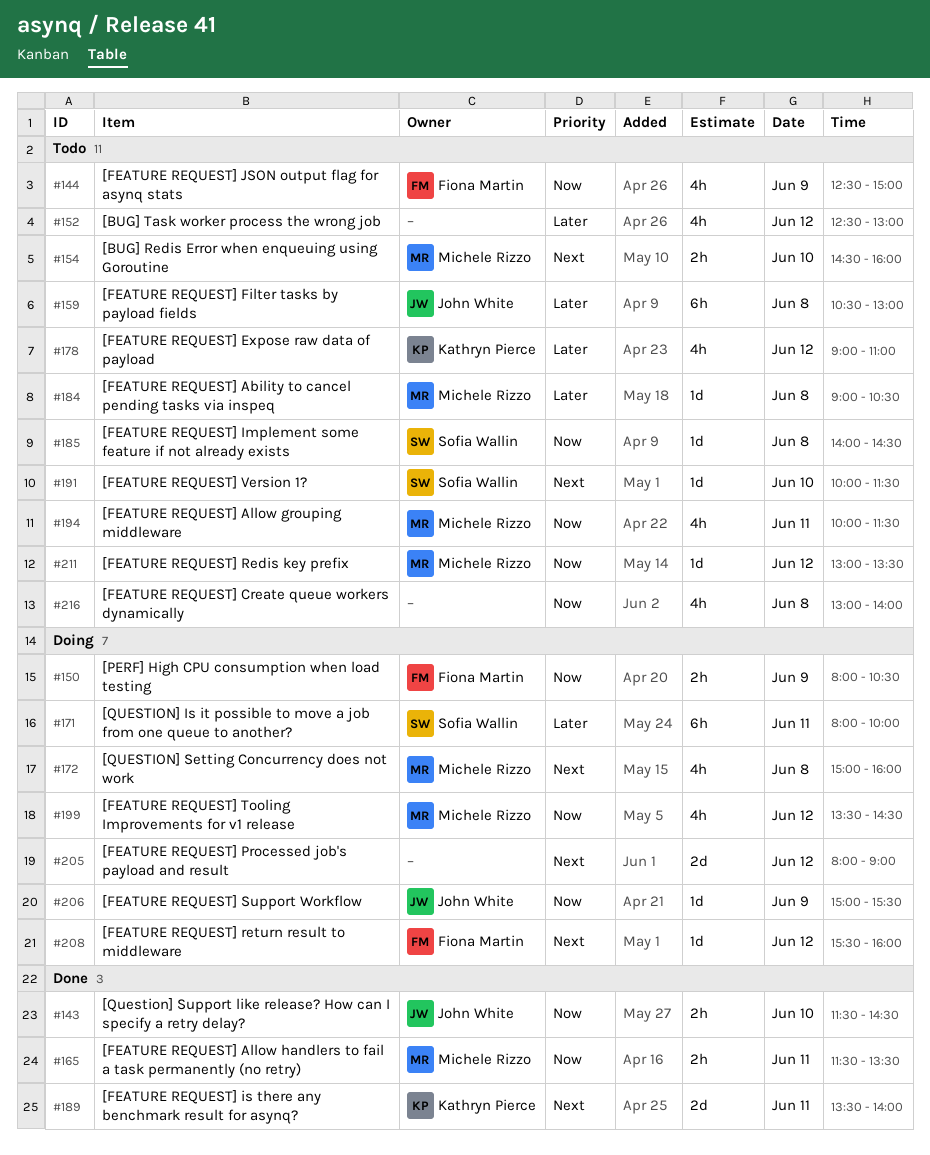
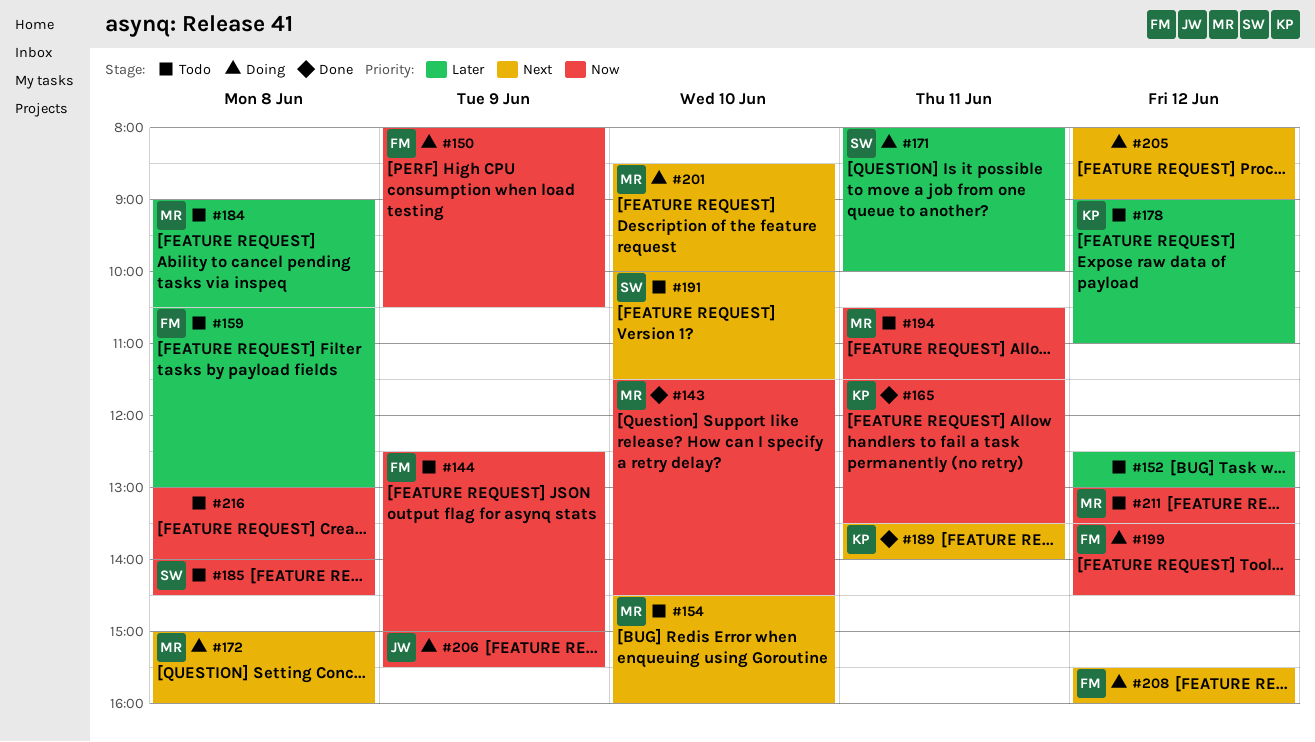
#143, owner: John White -> Michele Rizzo
#159, owner: John White -> Fiona Martin
#165, owner: Michele Rizzo -> Kathryn Pierce
#194, begins: 10:00 -> 10:30
#199, owner: Michele Rizzo -> Fiona Martin
#201: none -> present

